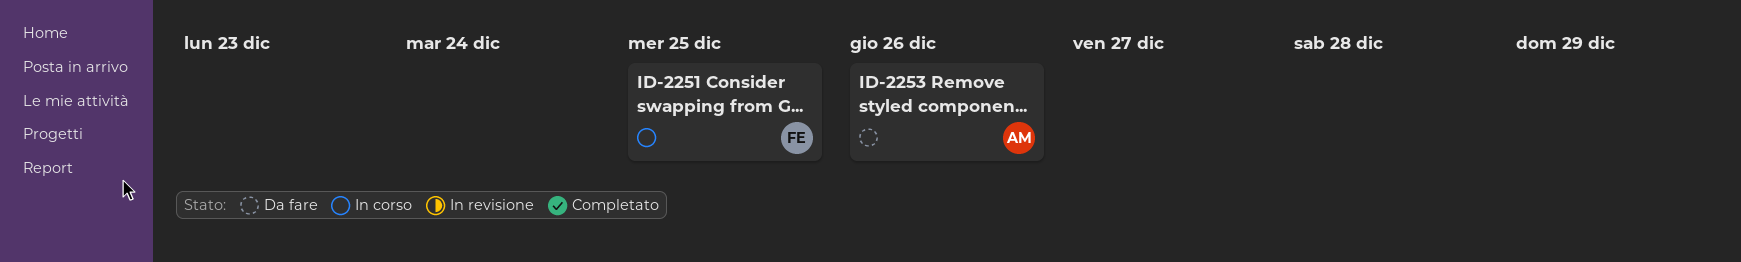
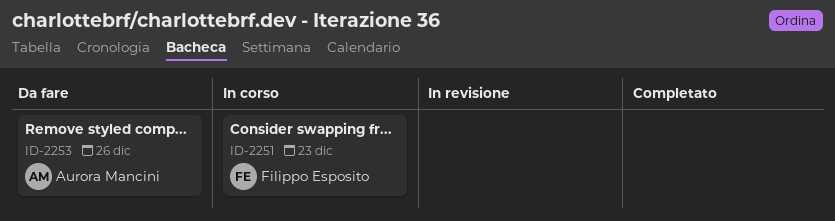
ID-2251, due: Dec 25 -> Dec 23

